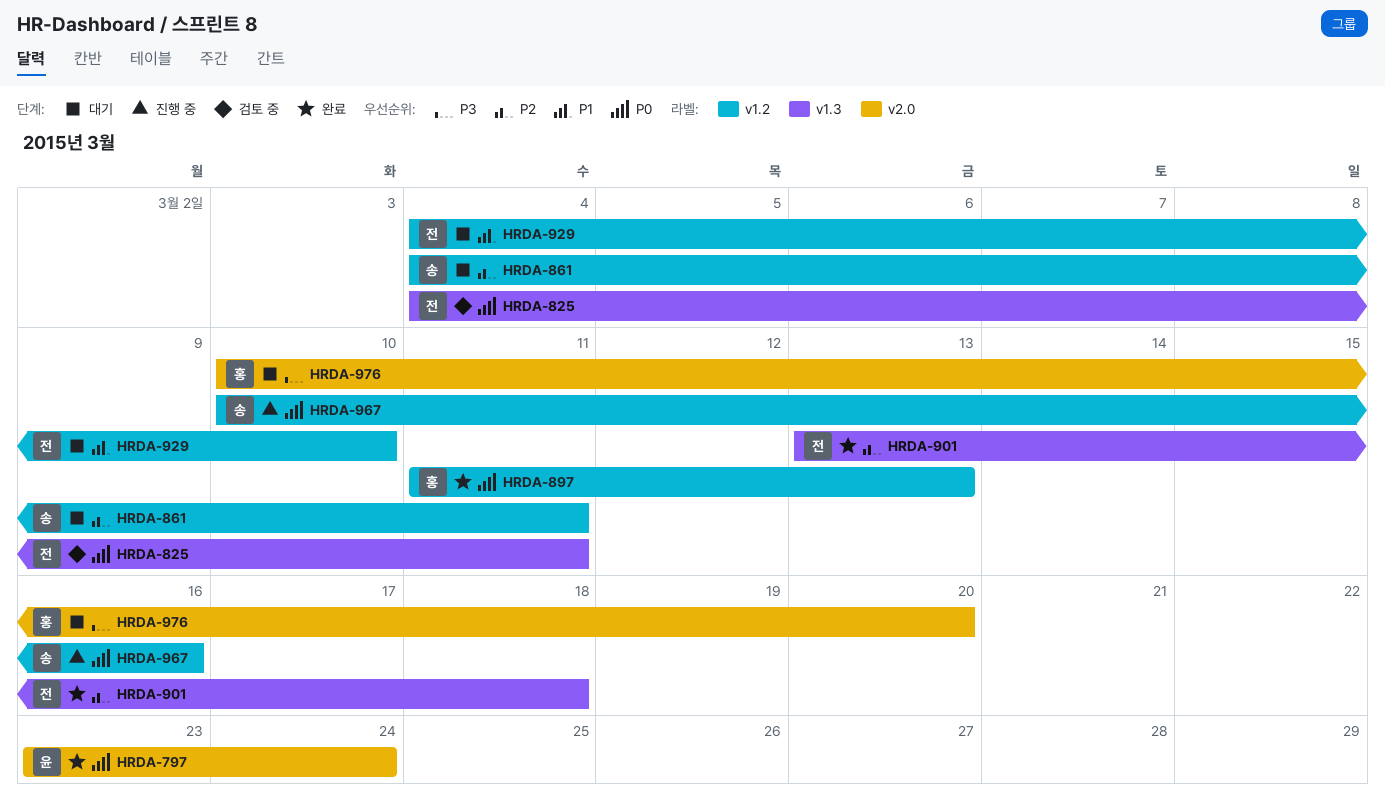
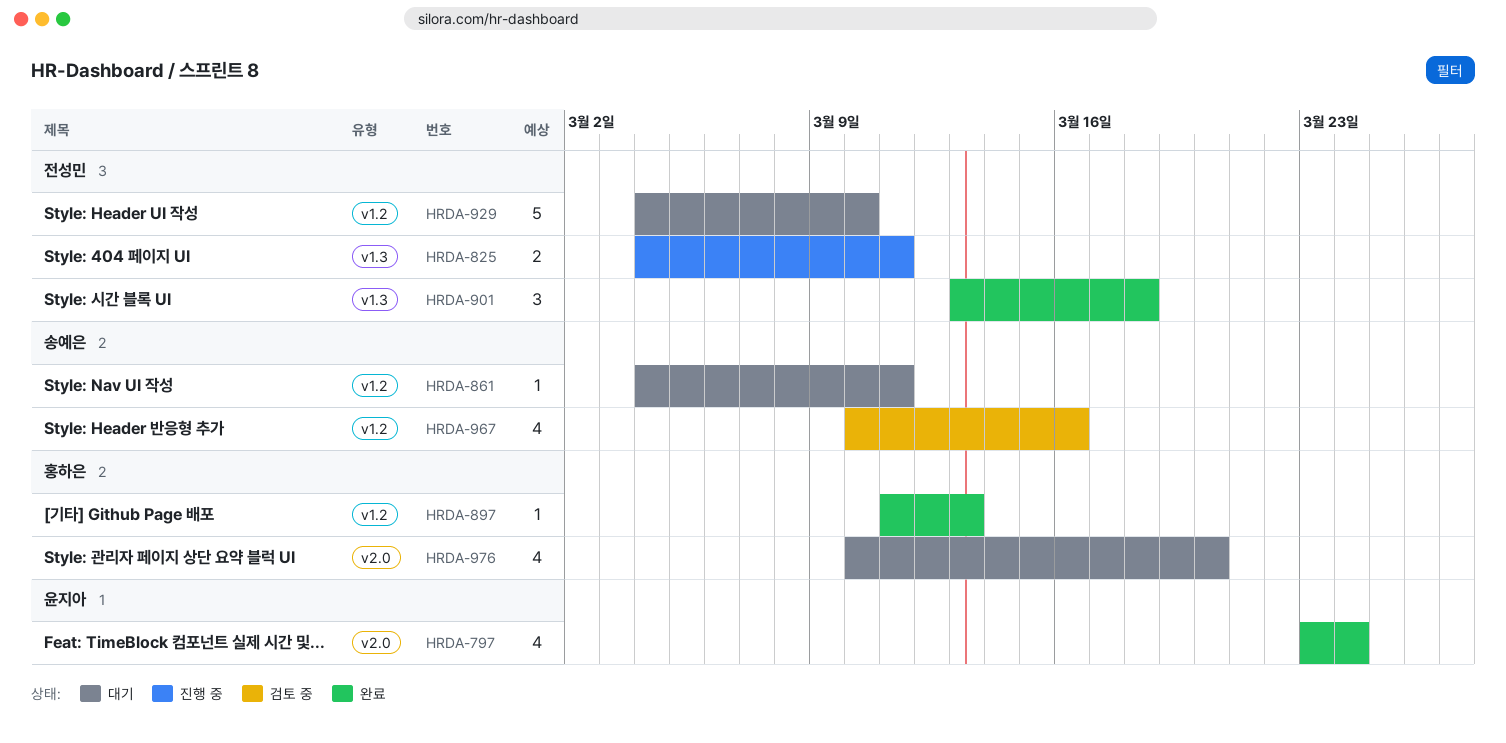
HRDA-825, status: 검토 중 -> 진행 중
HRDA-967, status: 진행 중 -> 검토 중

